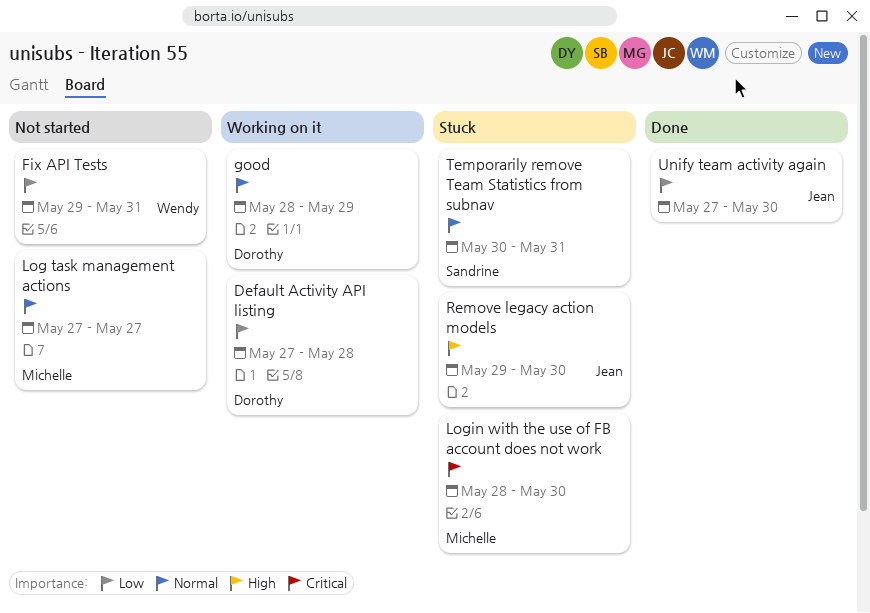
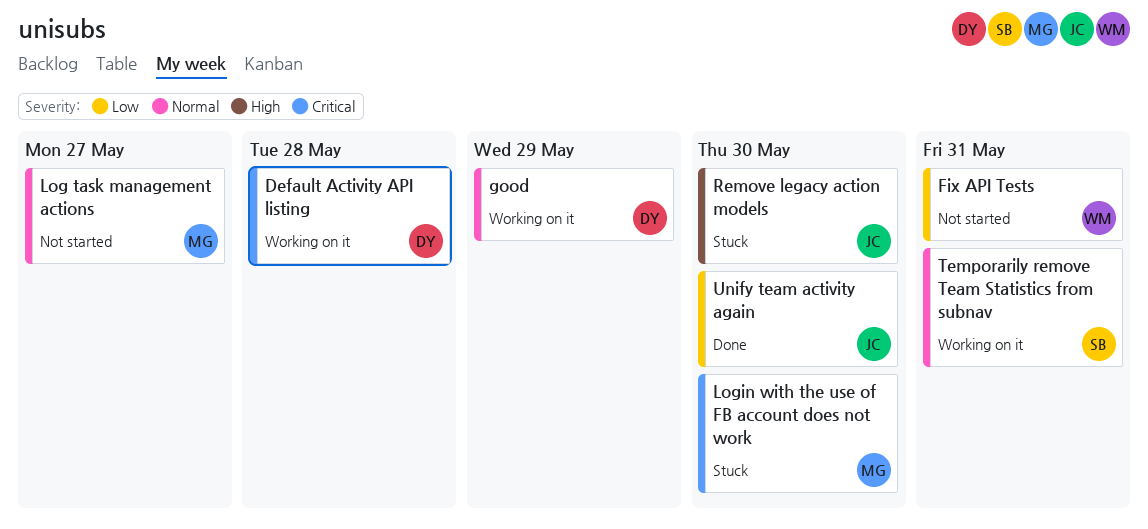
Default Activity API listing, priority: Low -> Critical
Temporarily remove Team Statistics from subnav, status: Stuck -> Working on it

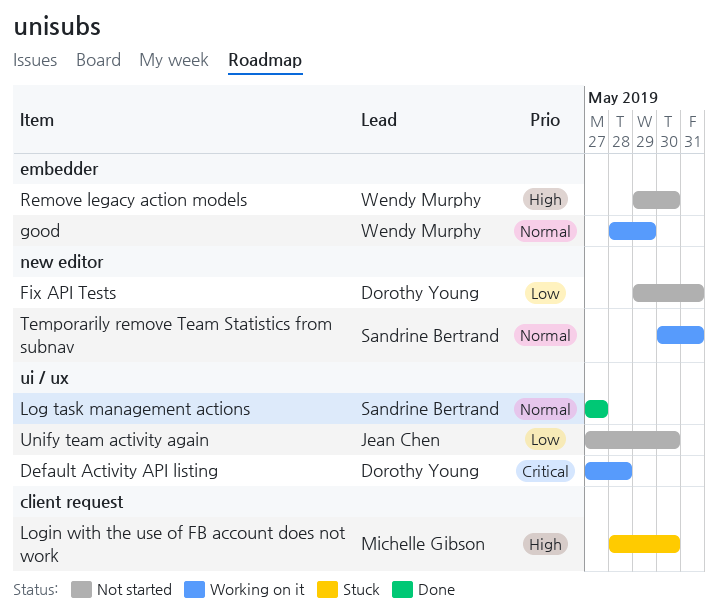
Fix API Tests, owner: Wendy Murphy -> Dorothy Young
good, owner: Dorothy Young -> Wendy Murphy
Log task management actions, status: Not started -> Done
Log task management actions, owner: Michelle Gibson -> Sandrine Bertrand
Login with the use of FB account does not work, priority: Critical -> High
Remove legacy action models, status: Stuck -> Not started
Remove legacy action models, owner: Jean Chen -> Wendy Murphy
Unify team activity again, status: Done -> Not started

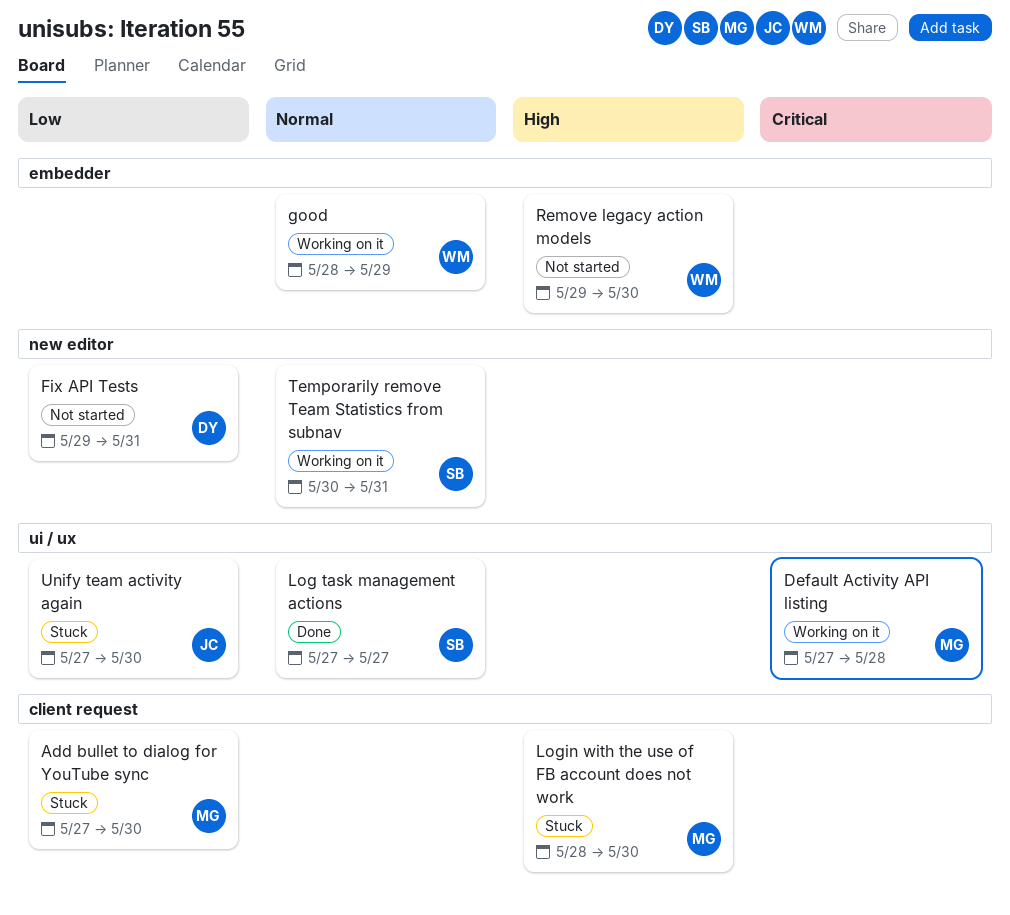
Add bullet to dialog for YouTube sync: none -> present
Default Activity API listing, owner: Dorothy Young -> Michelle Gibson
Unify team activity again, status: Not started -> Stuck

